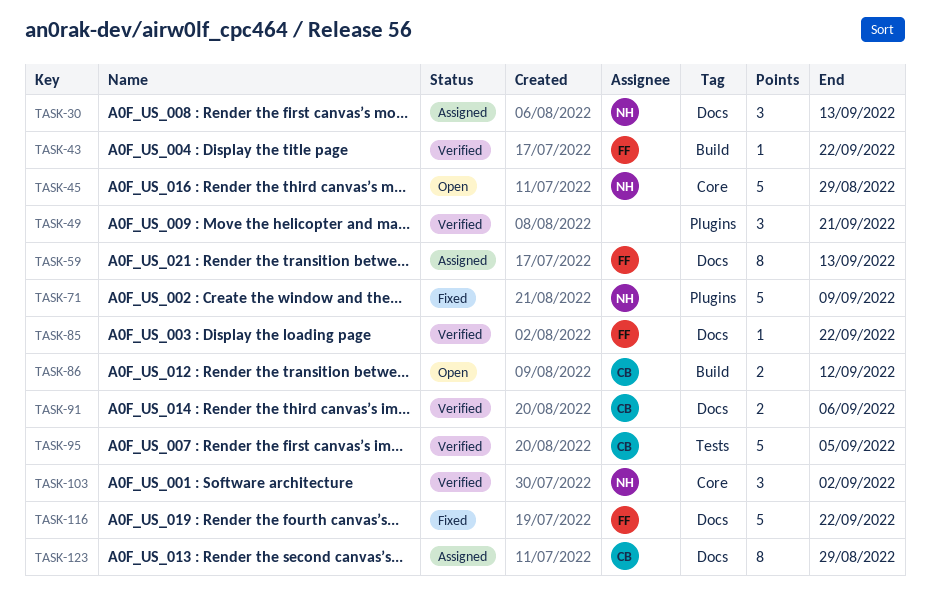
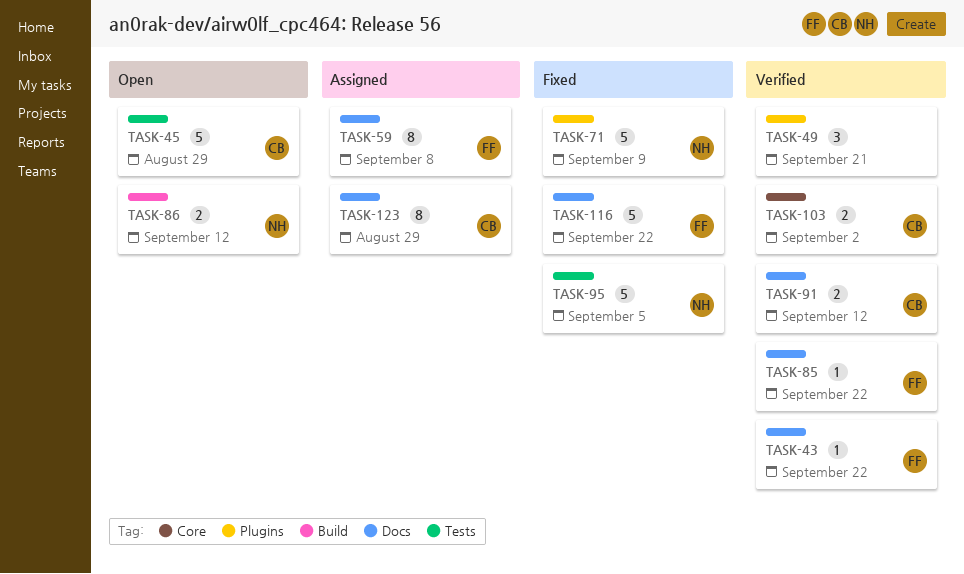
TASK-30: present -> none
TASK-43, label: Build -> Docs
TASK-45, owner: NH -> CB
TASK-45, label: Core -> Tests
TASK-59, due: Sep 13 -> Sep 8
TASK-86, owner: CB -> NH
TASK-91, due: Sep 6 -> Sep 12
TASK-95, status: Verified -> Fixed
TASK-95, owner: CB -> NH
TASK-103, owner: NH -> CB
TASK-103, estimate: 3 -> 2

